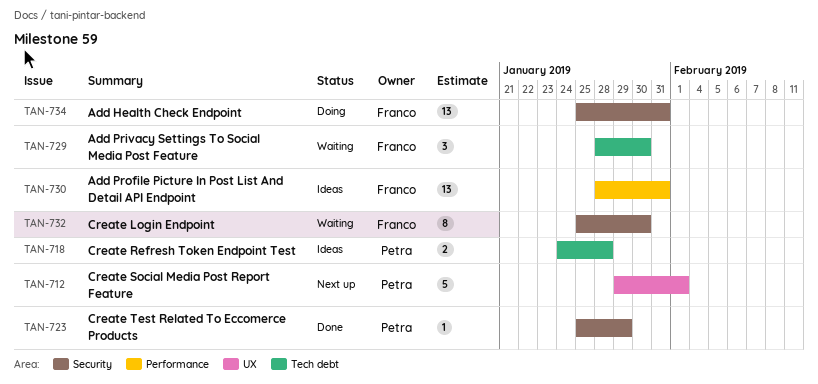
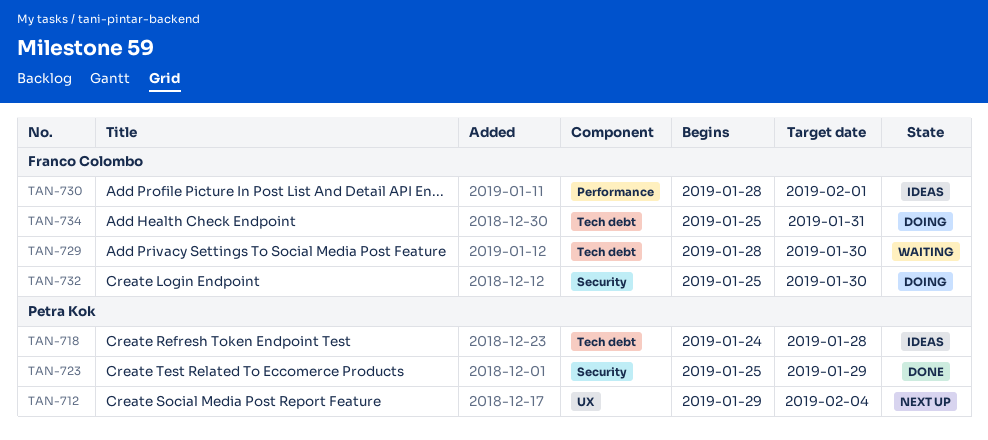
TAN-712, due: Feb 1 -> Feb 4
TAN-730, due: Jan 31 -> Feb 1
TAN-732, status: Waiting -> Doing
TAN-734, label: Security -> Tech debt

